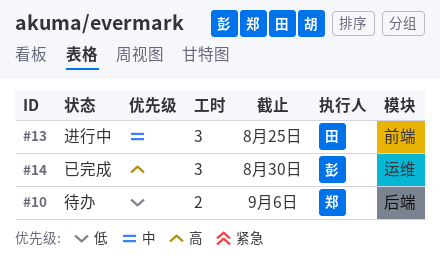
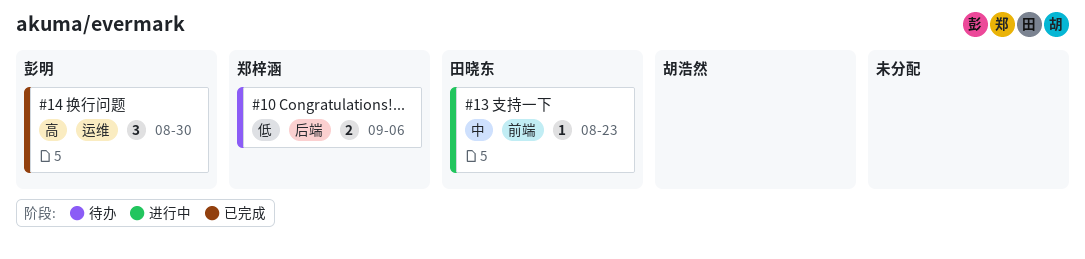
#13, estimate: 3 -> 1
#13, due: Aug 25 -> Aug 23

